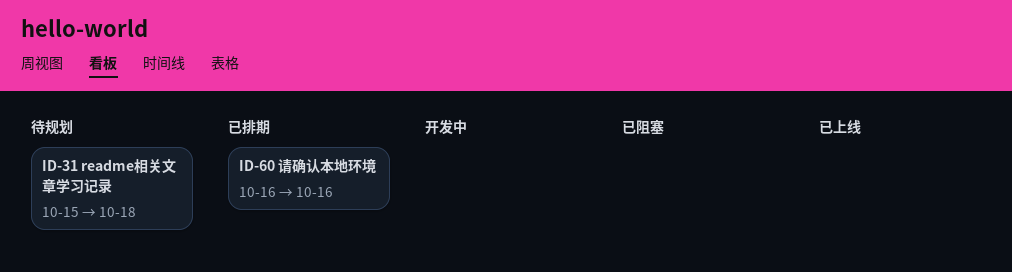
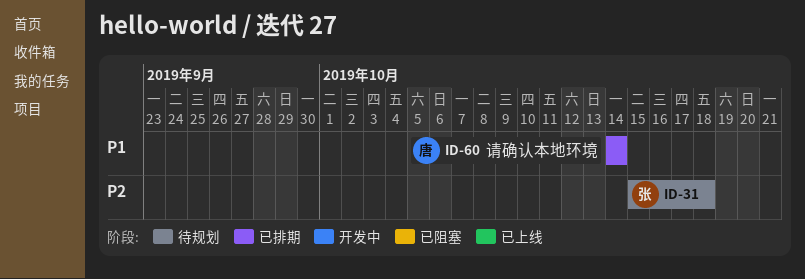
ID-60, start: Oct 16 -> Oct 14
ID-60, due: Oct 16 -> Oct 14

